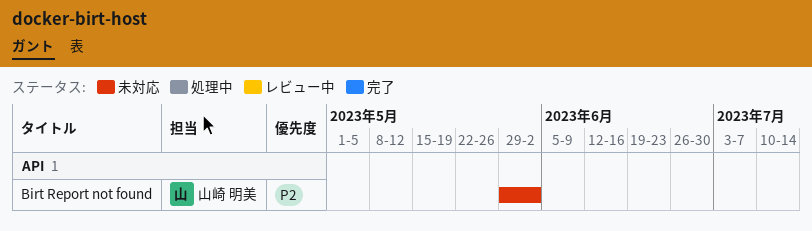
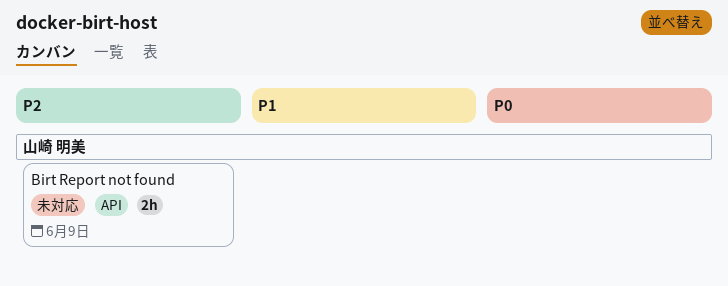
Birt Report not found, due: Jun 2 -> Jun 9

